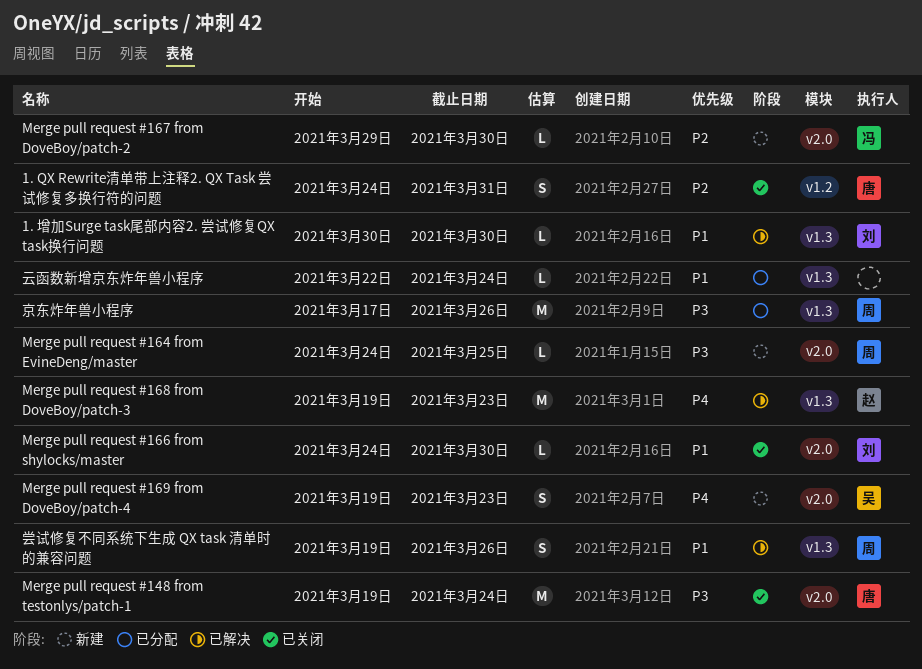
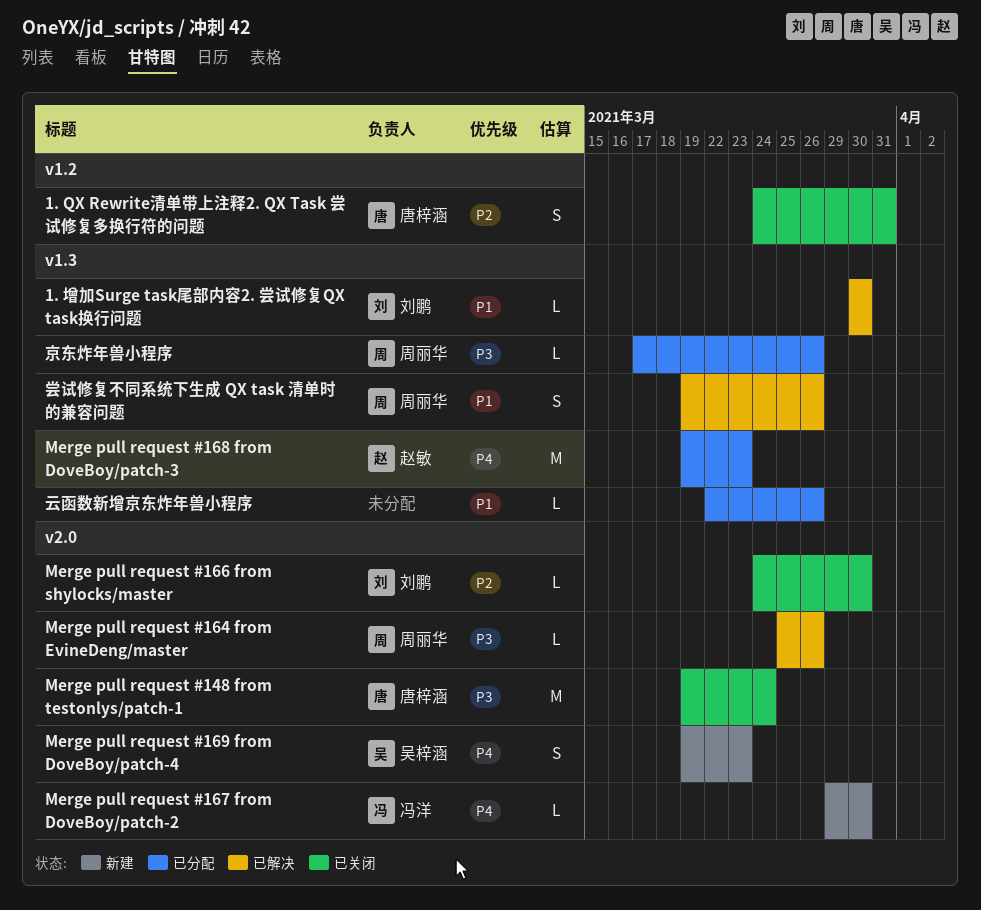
Merge pull request #164 from EvineDeng/master, status: 新建 -> 已解决
Merge pull request #164 from EvineDeng/master, start: Mar 24 -> Mar 25
Merge pull request #164 from EvineDeng/master, due: Mar 25 -> Mar 26
Merge pull request #166 from shylocks/master, priority: P1 -> P2
Merge pull request #167 from DoveBoy/patch-2, priority: P2 -> P4
Merge pull request #168 from DoveBoy/patch-3, status: 已解决 -> 已分配
云函数新增京东炸年兽小程序, due: Mar 24 -> Mar 26
京东炸年兽小程序, estimate: M -> L

